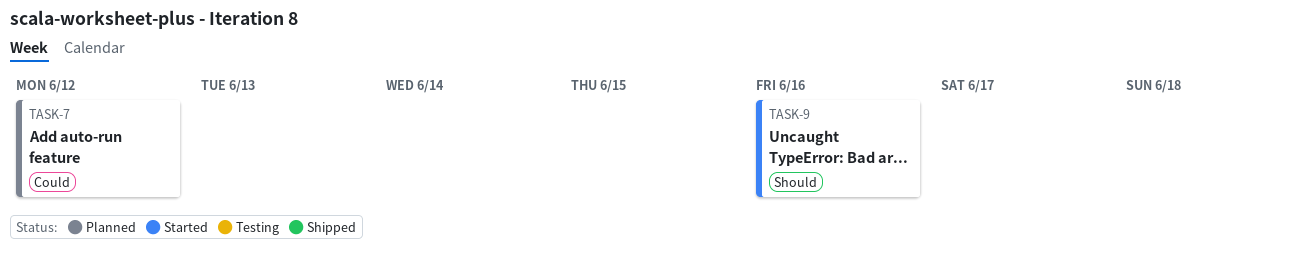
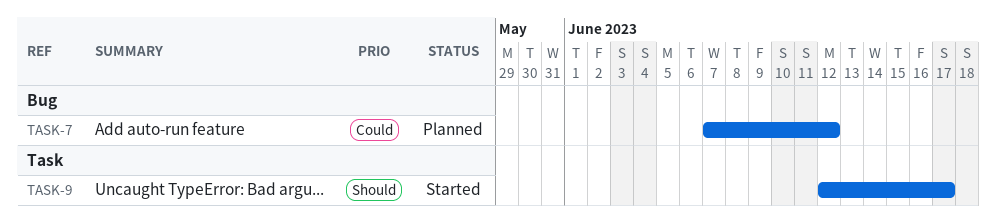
TASK-9, due: Jun 16 -> Jun 17

